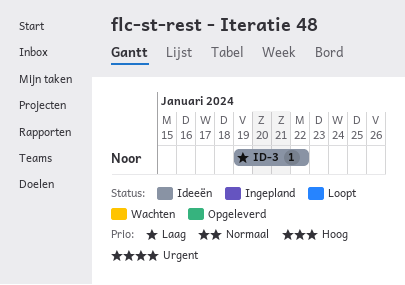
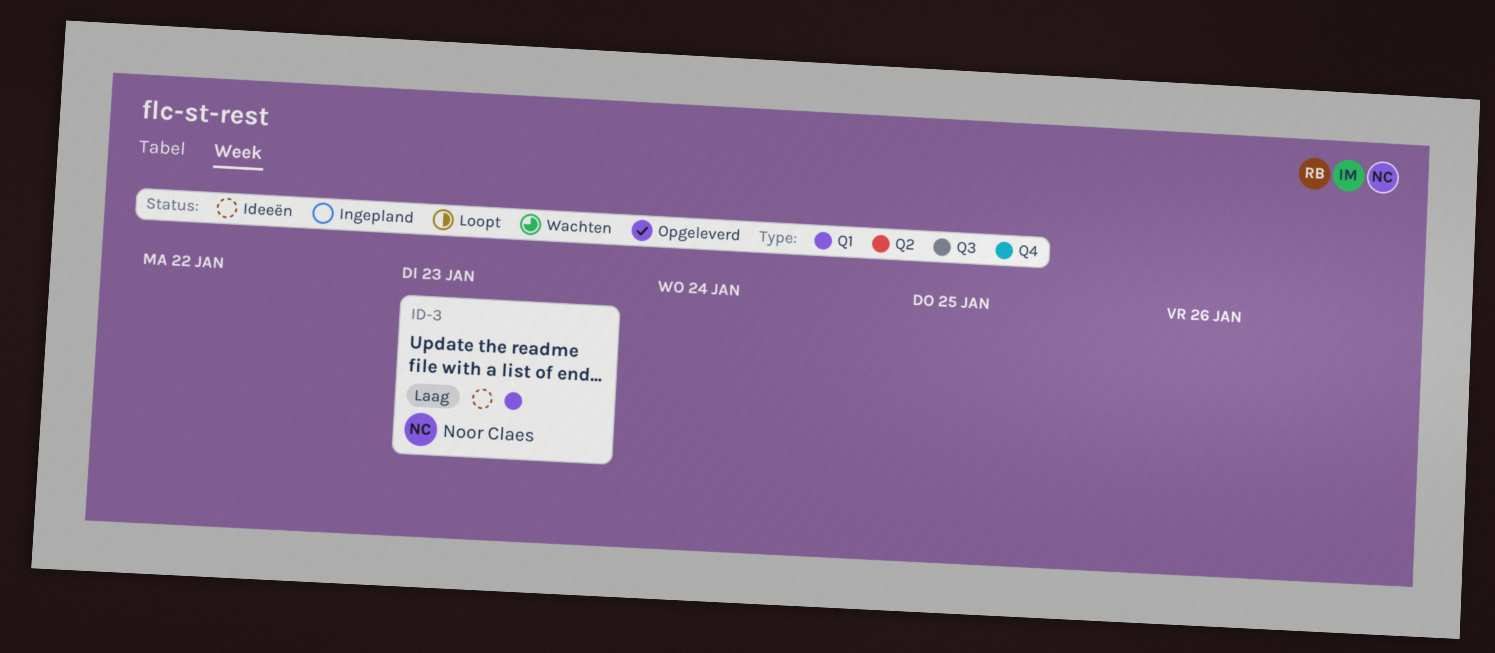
ID-3, due: Jan 22 -> Jan 23

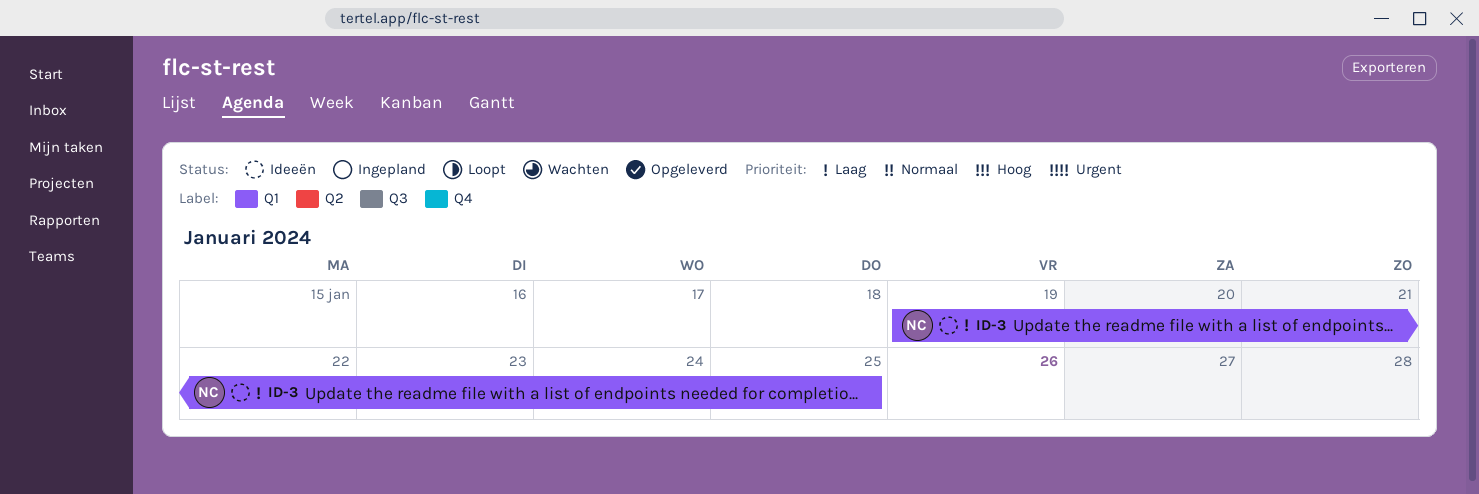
ID-3, due: Jan 23 -> Jan 25

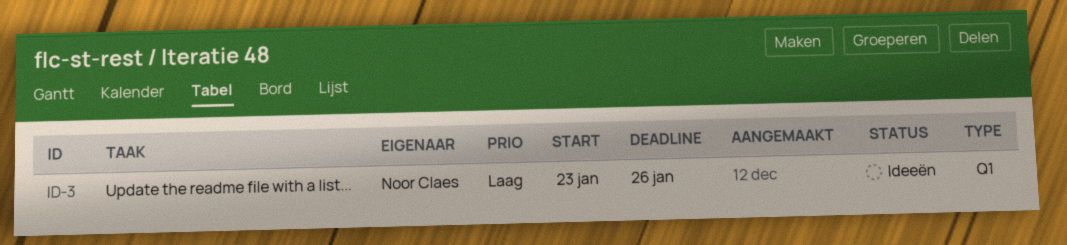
ID-3, start: Jan 19 -> Jan 23
ID-3, due: Jan 25 -> Jan 26

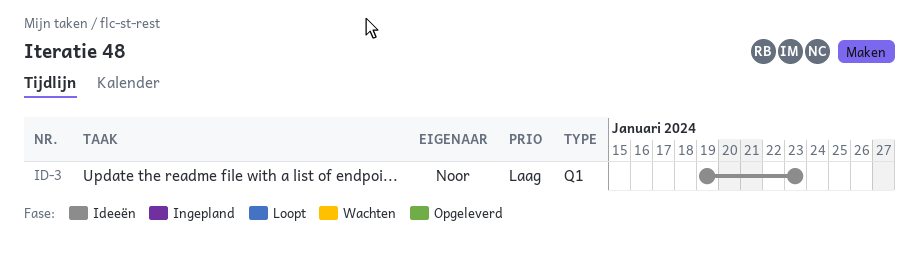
ID-3, start: Jan 23 -> Jan 19
ID-3, due: Jan 26 -> Jan 23

